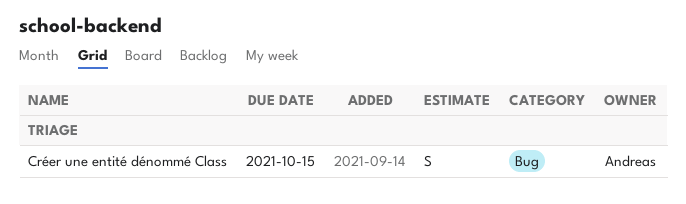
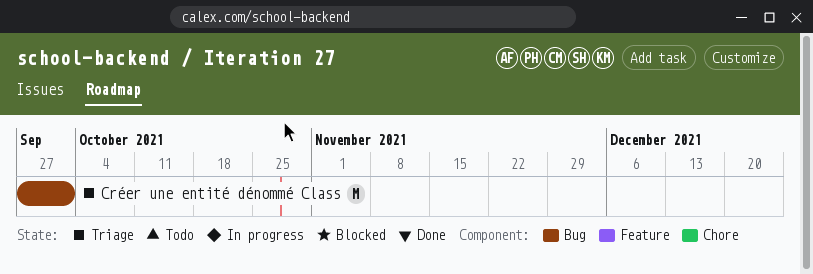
Créer une entité dénommé Class, estimate: S -> M
Créer une entité dénommé Class, due: Oct 15 -> Oct 1

